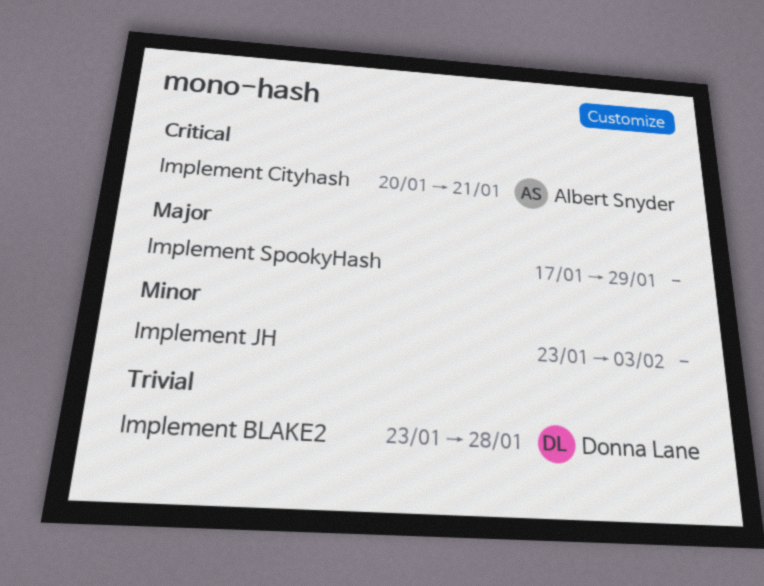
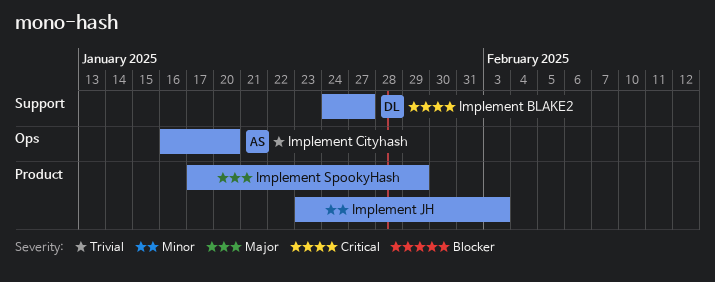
Implement BLAKE2, priority: Trivial -> Critical
Implement BLAKE2, start: Jan 23 -> Jan 24
Implement BLAKE2, due: Jan 28 -> Jan 27
Implement Cityhash, priority: Critical -> Trivial
Implement Cityhash, start: Jan 20 -> Jan 16
Implement Cityhash, due: Jan 21 -> Jan 20

